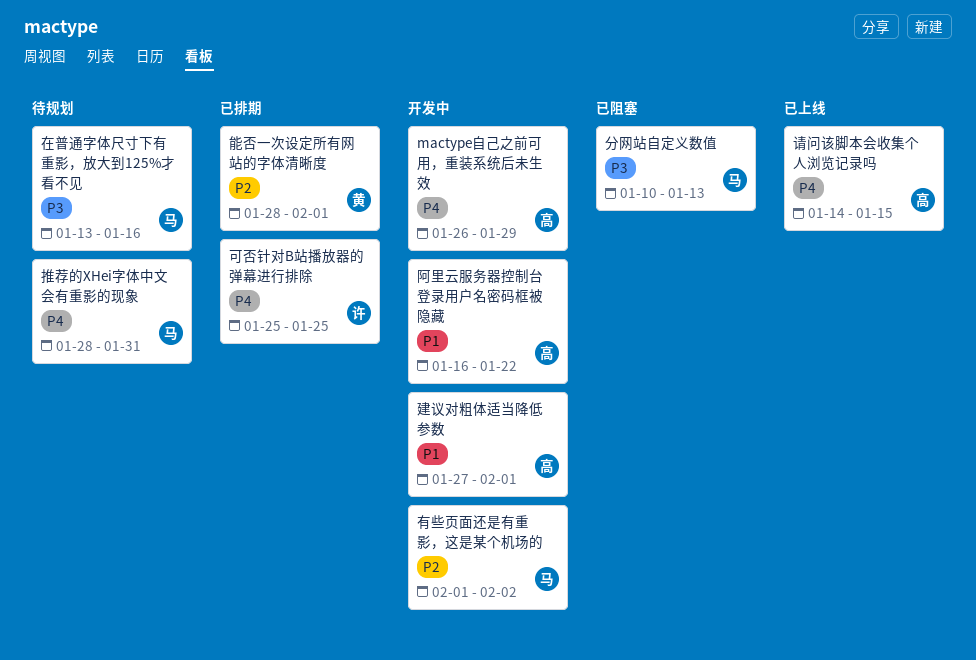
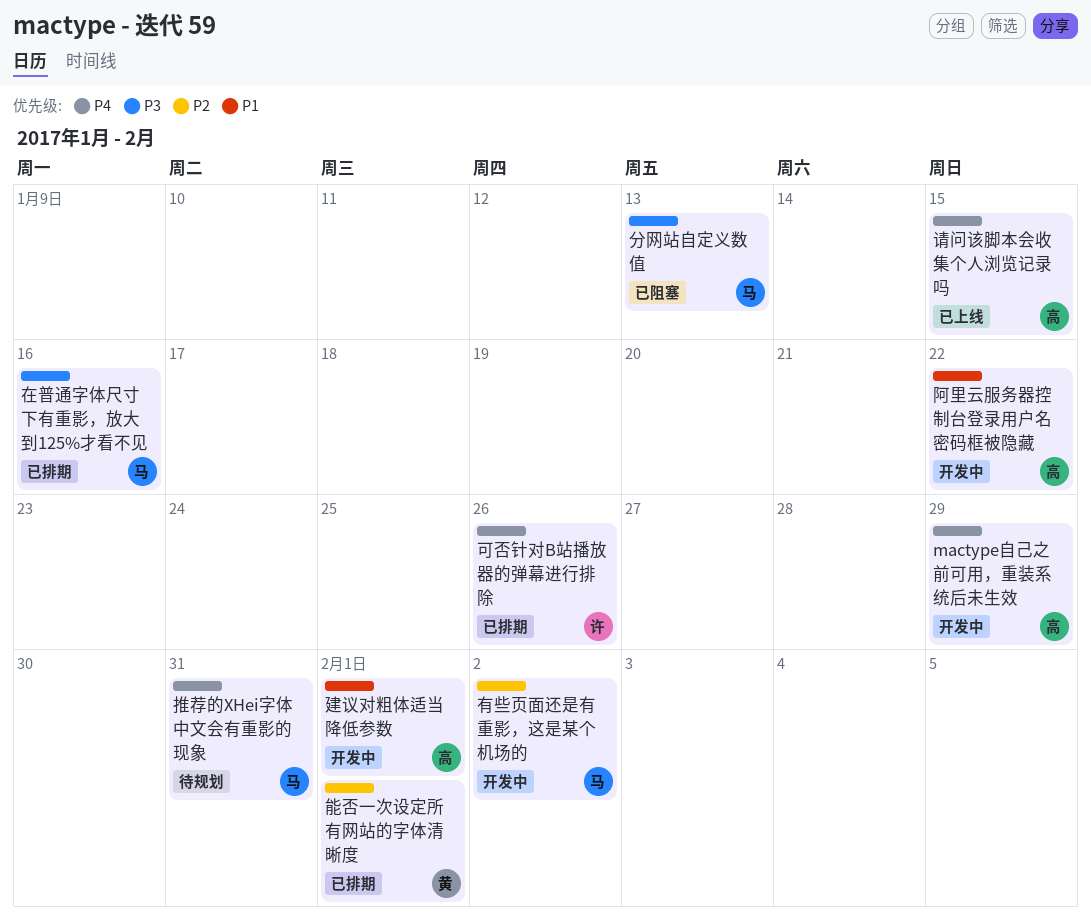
可否针对B站播放器的弹幕进行排除, due: Jan 25 -> Jan 26
在普通字体尺寸下有重影，放大到125%才看不见, status: 待规划 -> 已排期

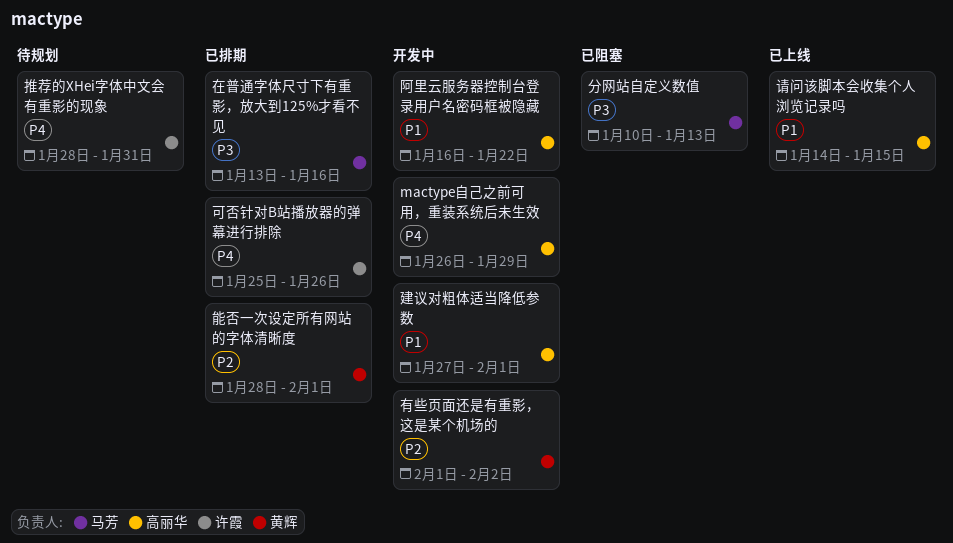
推荐的XHei字体中文会有重影的现象, owner: 马芳 -> 许霞
有些页面还是有重影，这是某个机场的, owner: 马芳 -> 黄辉
请问该脚本会收集个人浏览记录吗, priority: P4 -> P1

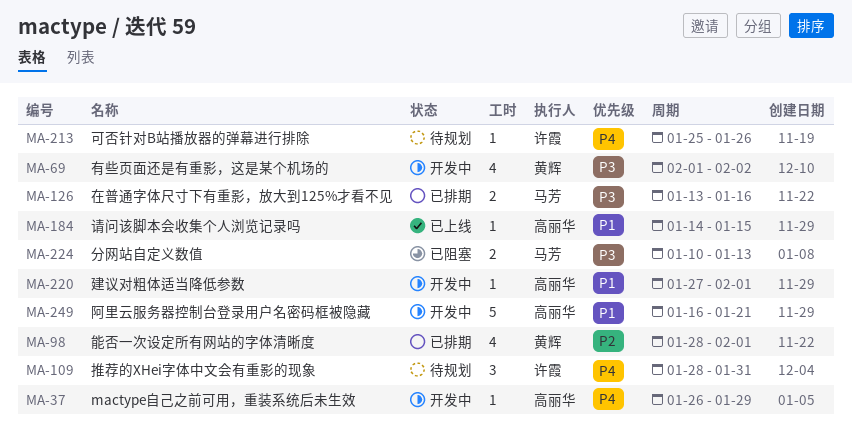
可否针对B站播放器的弹幕进行排除, status: 已排期 -> 待规划
有些页面还是有重影，这是某个机场的, priority: P2 -> P3
阿里云服务器控制台登录用户名密码框被隐藏, due: Jan 22 -> Jan 21

